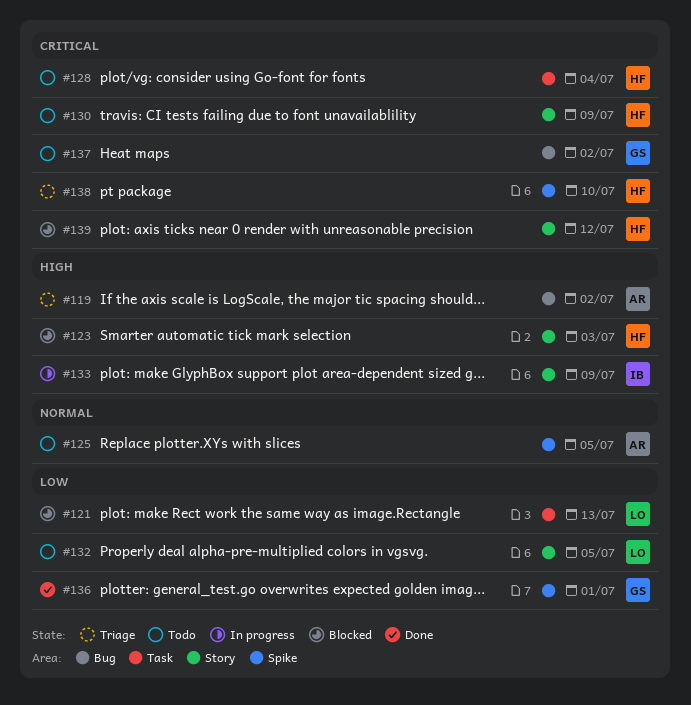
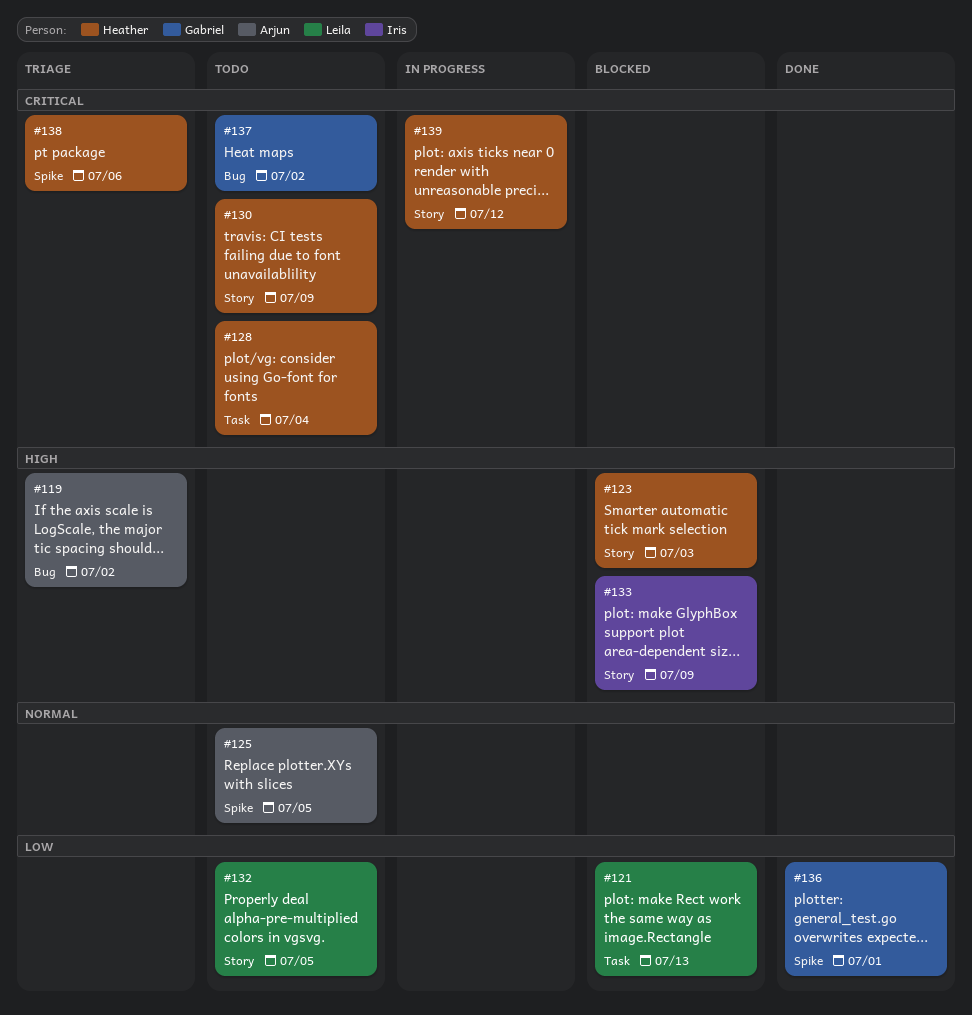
#133, status: In progress -> Blocked
#138, due: Jul 10 -> Jul 6
#139, status: Blocked -> In progress

